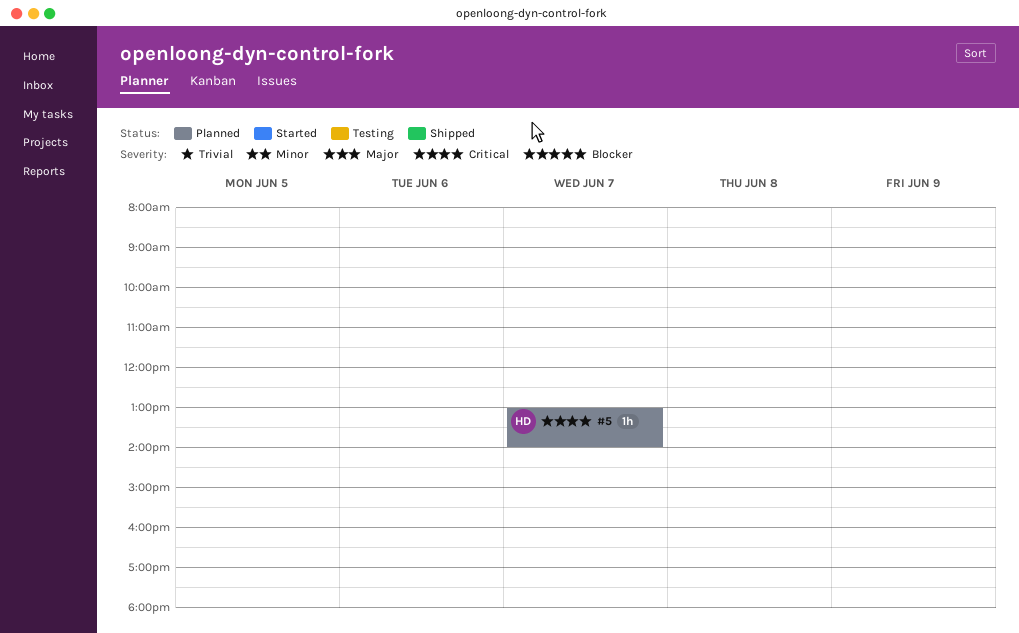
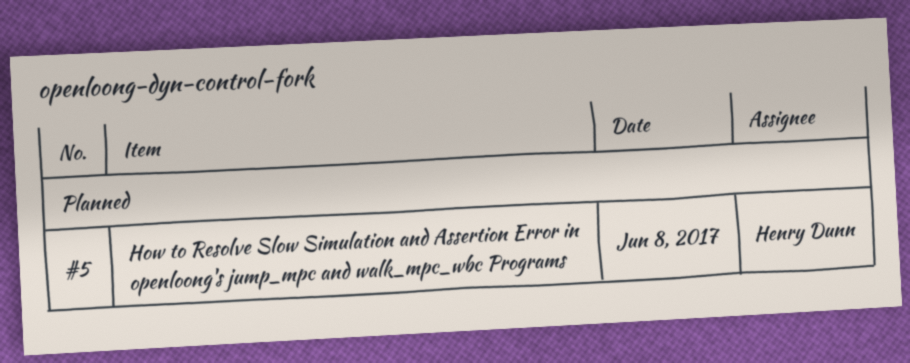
#5, day: Jun 7 -> Jun 8

